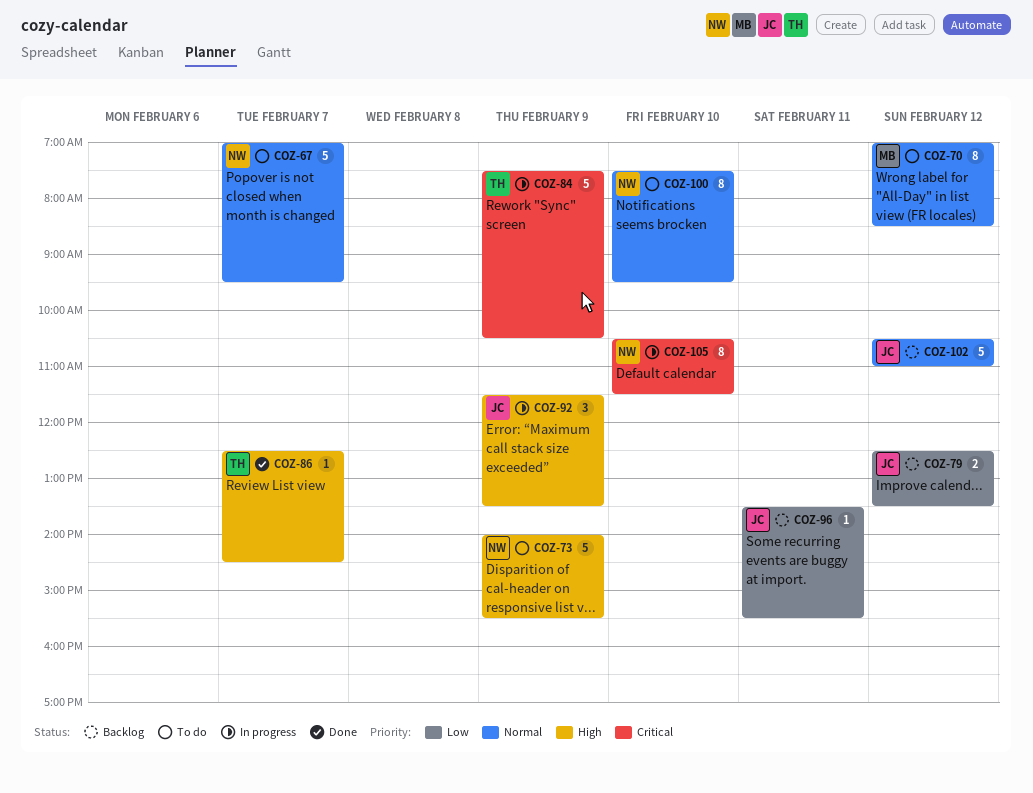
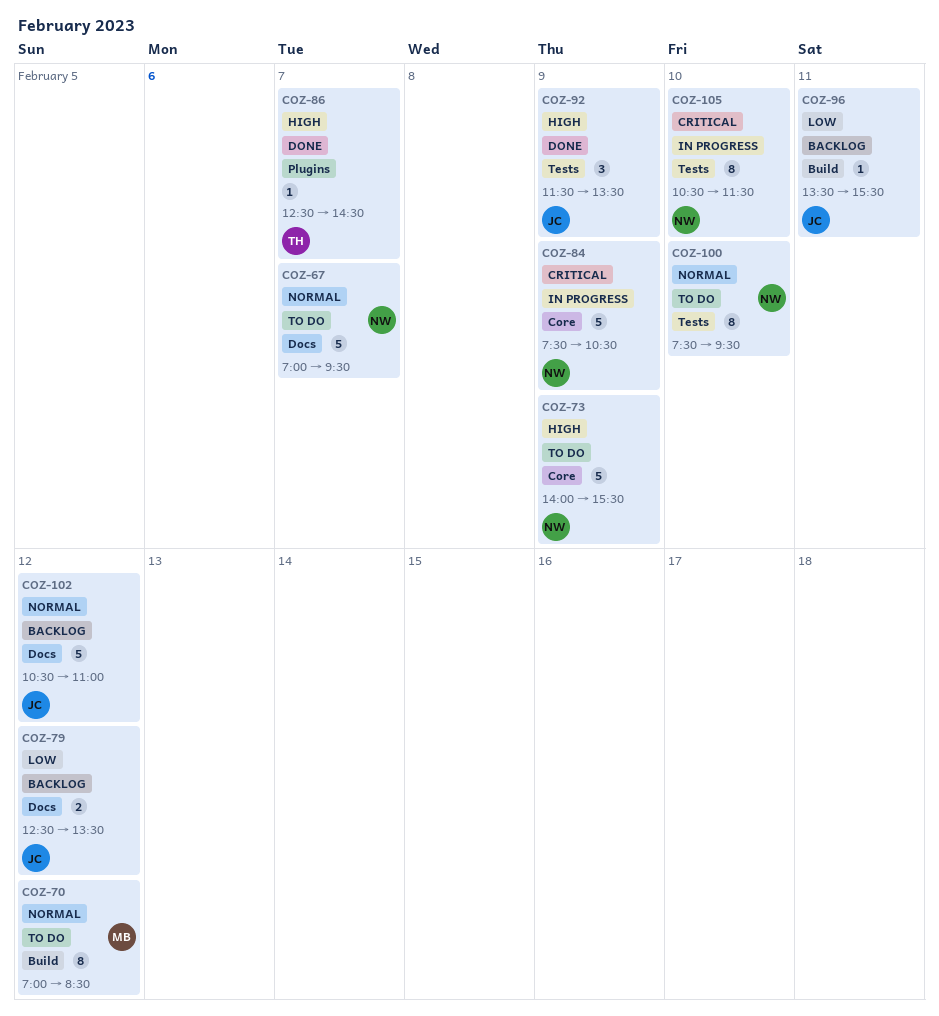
COZ-84, owner: TH -> NW
COZ-92, status: In progress -> Done

